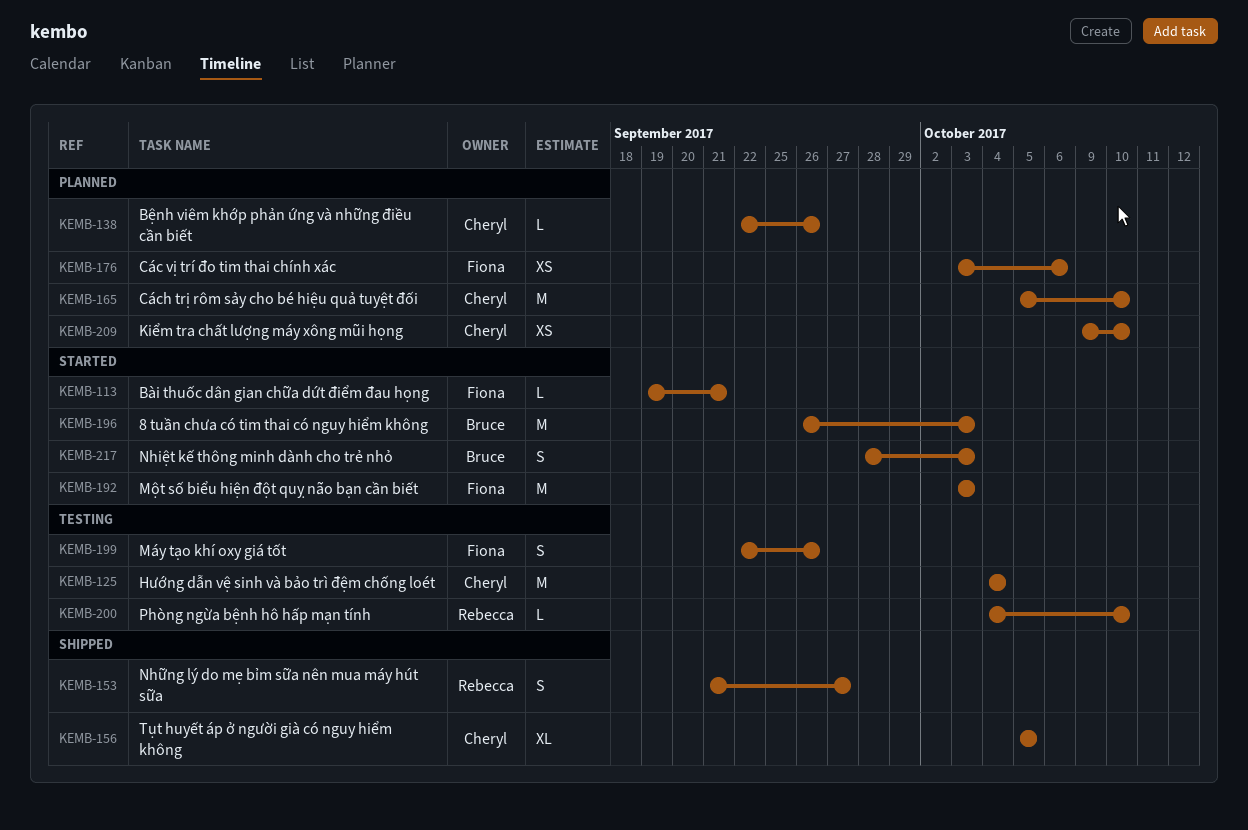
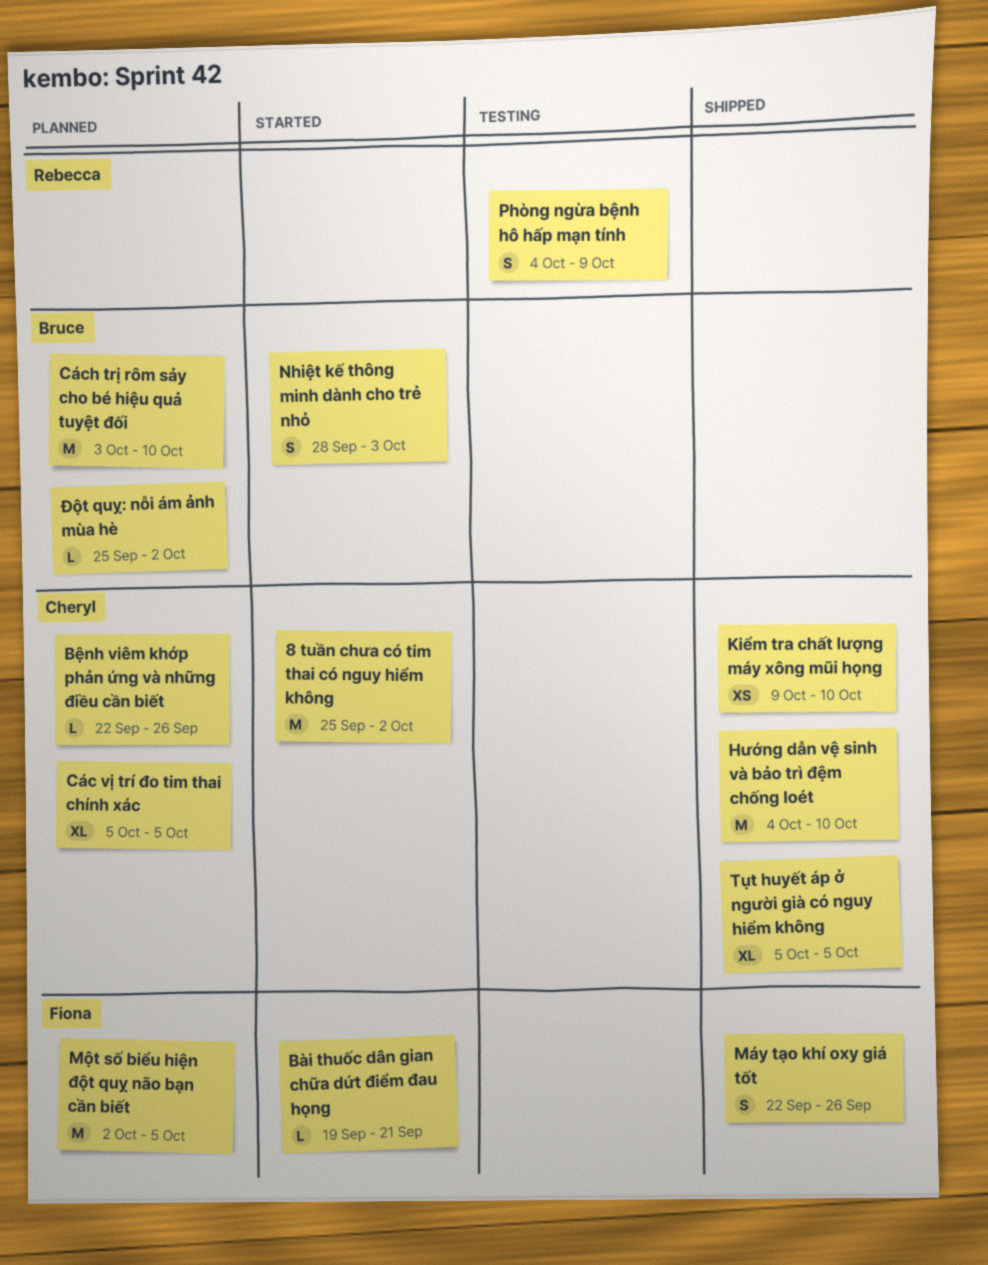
8 tuần chưa có tim thai có nguy hiểm không, owner: Bruce -> Cheryl
8 tuần chưa có tim thai có nguy hiểm không, start: Sep 26 -> Sep 25
8 tuần chưa có tim thai có nguy hiểm không, due: Oct 3 -> Oct 2
Các vị trí đo tim thai chính xác, owner: Fiona -> Cheryl
Các vị trí đo tim thai chính xác, estimate: XS -> XL
Các vị trí đo tim thai chính xác, start: Oct 3 -> Oct 5
Các vị trí đo tim thai chính xác, due: Oct 6 -> Oct 5
Cách trị rôm sảy cho bé hiệu quả tuyệt đối, owner: Cheryl -> Bruce
Cách trị rôm sảy cho bé hiệu quả tuyệt đối, start: Oct 5 -> Oct 3
Hướng dẫn vệ sinh và bảo trì đệm chống loét, status: Testing -> Shipped
Hướng dẫn vệ sinh và bảo trì đệm chống loét, due: Oct 4 -> Oct 10
Kiểm tra chất lượng máy xông mũi họng, status: Planned -> Shipped
Máy tạo khí oxy giá tốt, status: Testing -> Shipped
Một số biểu hiện đột quỵ não bạn cần biết, status: Started -> Planned
Một số biểu hiện đột quỵ não bạn cần biết, start: Oct 3 -> Oct 2
Một số biểu hiện đột quỵ não bạn cần biết, due: Oct 3 -> Oct 5
Những lý do mẹ bỉm sữa nên mua máy hút sữa: present -> none
Phòng ngừa bệnh hô hấp mạn tính, estimate: L -> S
Phòng ngừa bệnh hô hấp mạn tính, due: Oct 10 -> Oct 9
Đột quỵ: nỗi ám ảnh mùa hè: none -> present

